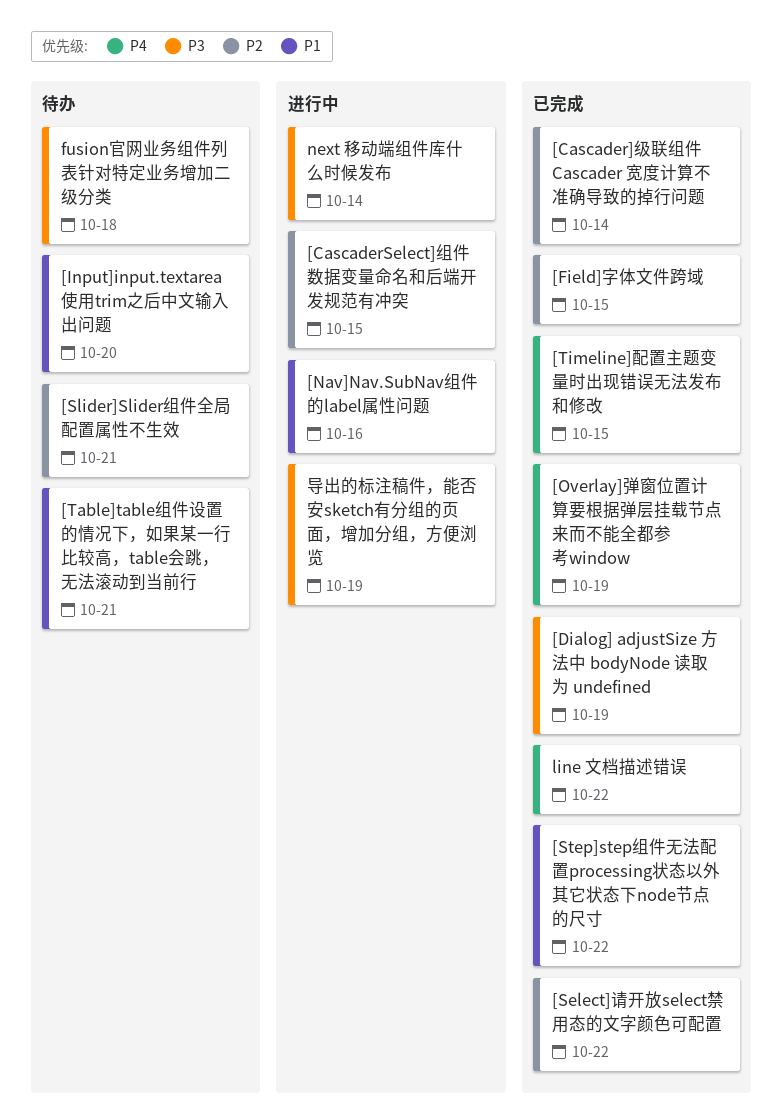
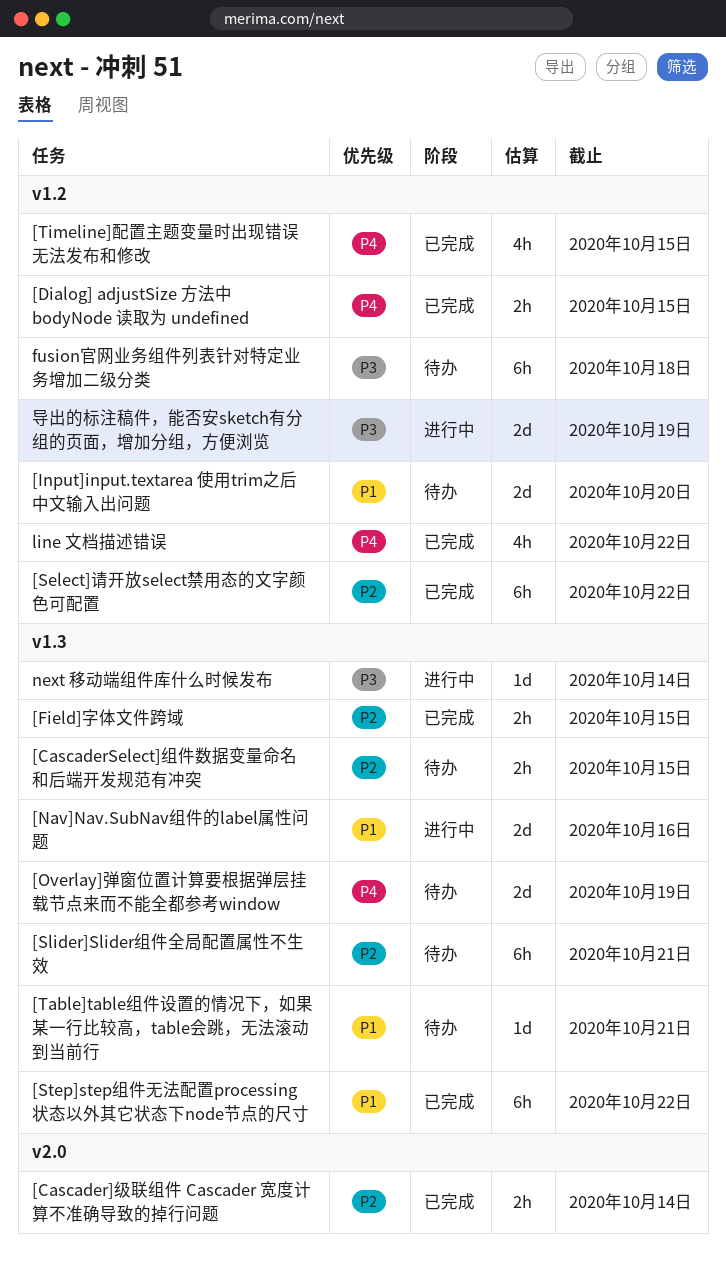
[CascaderSelect]组件数据变量命名和后端开发规范有冲突, status: 进行中 -> 待办
[Dialog] adjustSize 方法中 bodyNode 读取为 undefined, priority: P3 -> P4
[Dialog] adjustSize 方法中 bodyNode 读取为 undefined, due: Oct 19 -> Oct 15
[Overlay]弹窗位置计算要根据弹层挂载节点来而不能全都参考window, status: 已完成 -> 待办

